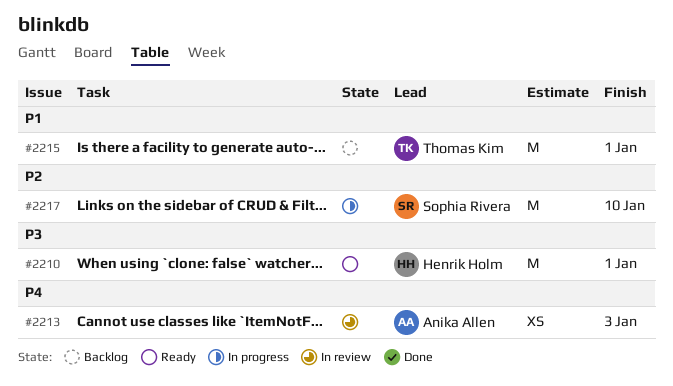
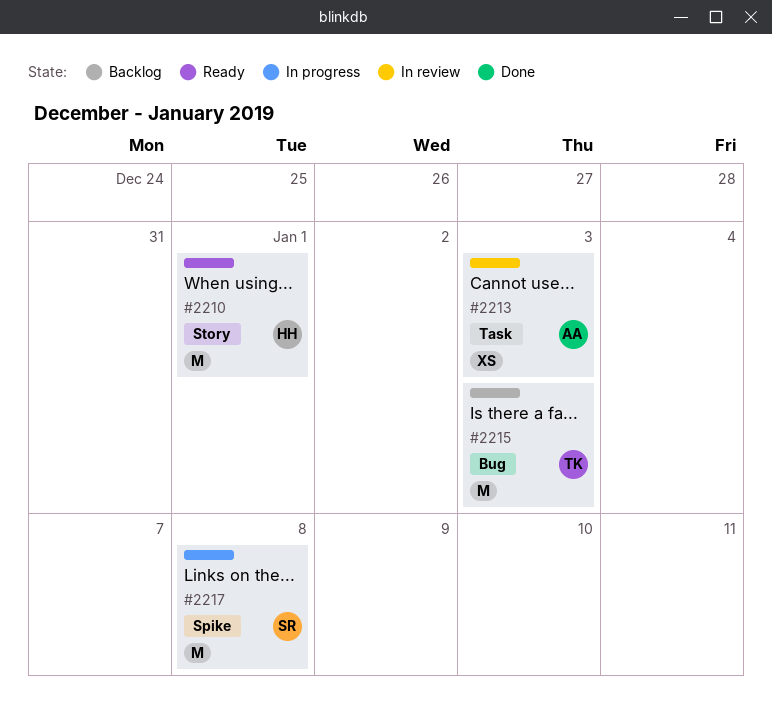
#2215, due: Jan 1 -> Jan 3
#2217, due: Jan 10 -> Jan 8

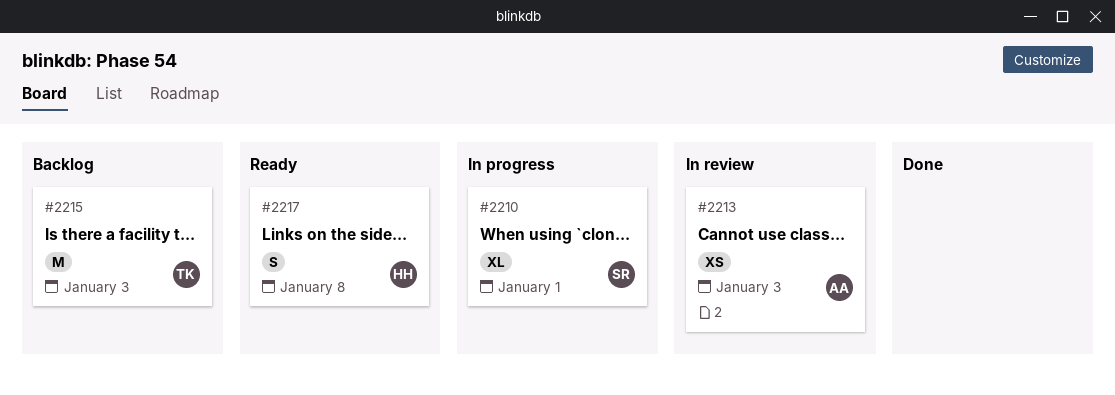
#2210, status: Ready -> In progress
#2210, owner: HH -> SR
#2210, estimate: M -> XL
#2217, status: In progress -> Ready
#2217, owner: SR -> HH
#2217, estimate: M -> S

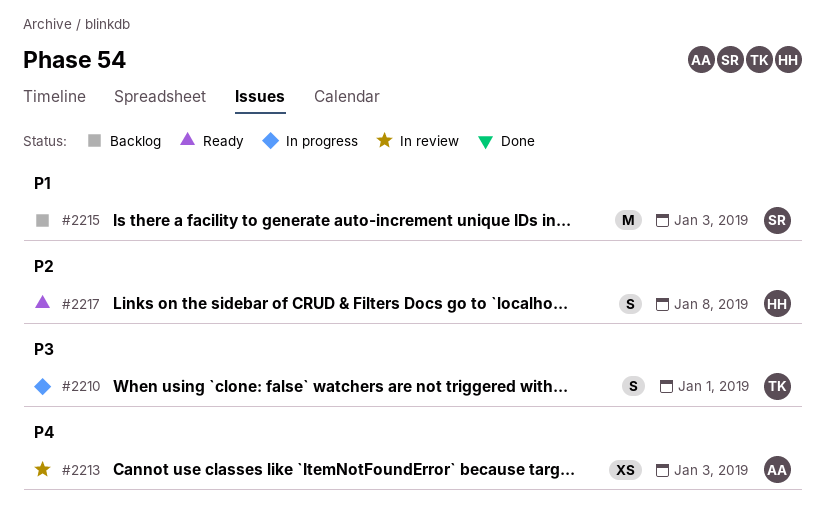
#2210, owner: SR -> TK
#2210, estimate: XL -> S
#2215, owner: TK -> SR

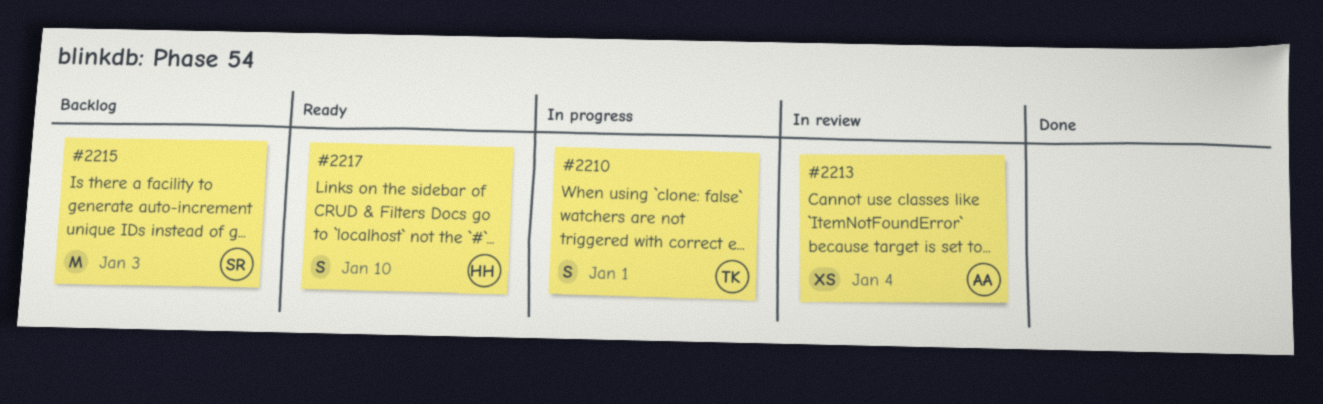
#2213, due: Jan 3 -> Jan 4
#2217, due: Jan 8 -> Jan 10

